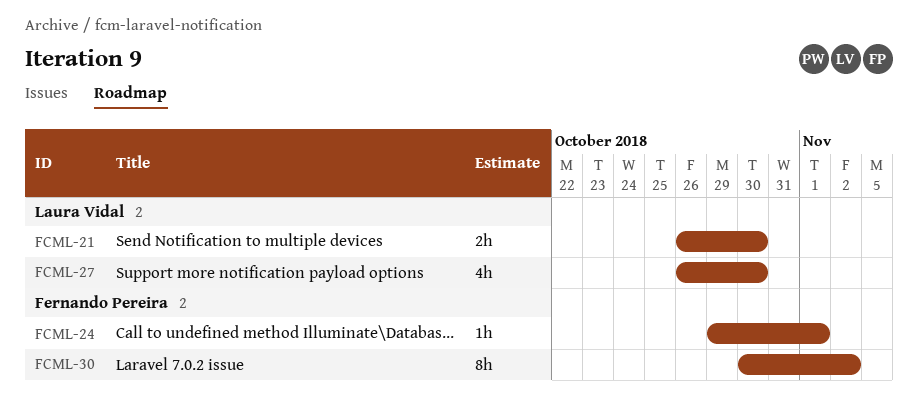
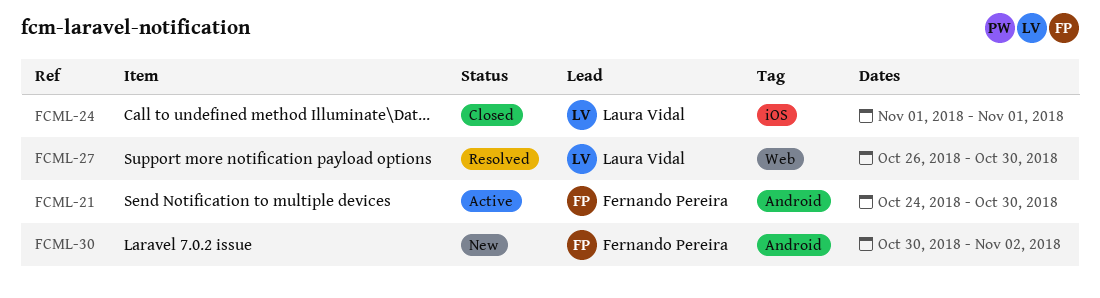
FCML-21, owner: Laura Vidal -> Fernando Pereira
FCML-21, start: Oct 26 -> Oct 24
FCML-24, owner: Fernando Pereira -> Laura Vidal
FCML-24, start: Oct 29 -> Nov 1

